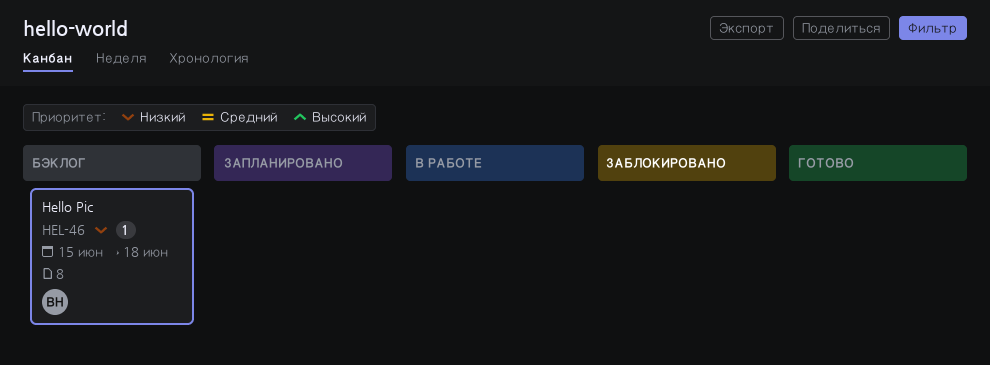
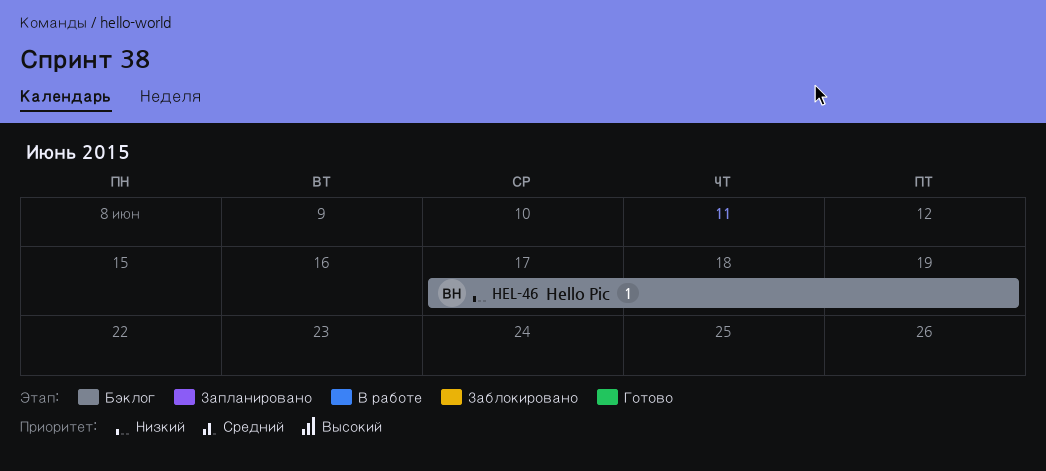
HEL-46, start: Jun 15 -> Jun 17
HEL-46, due: Jun 18 -> Jun 19

